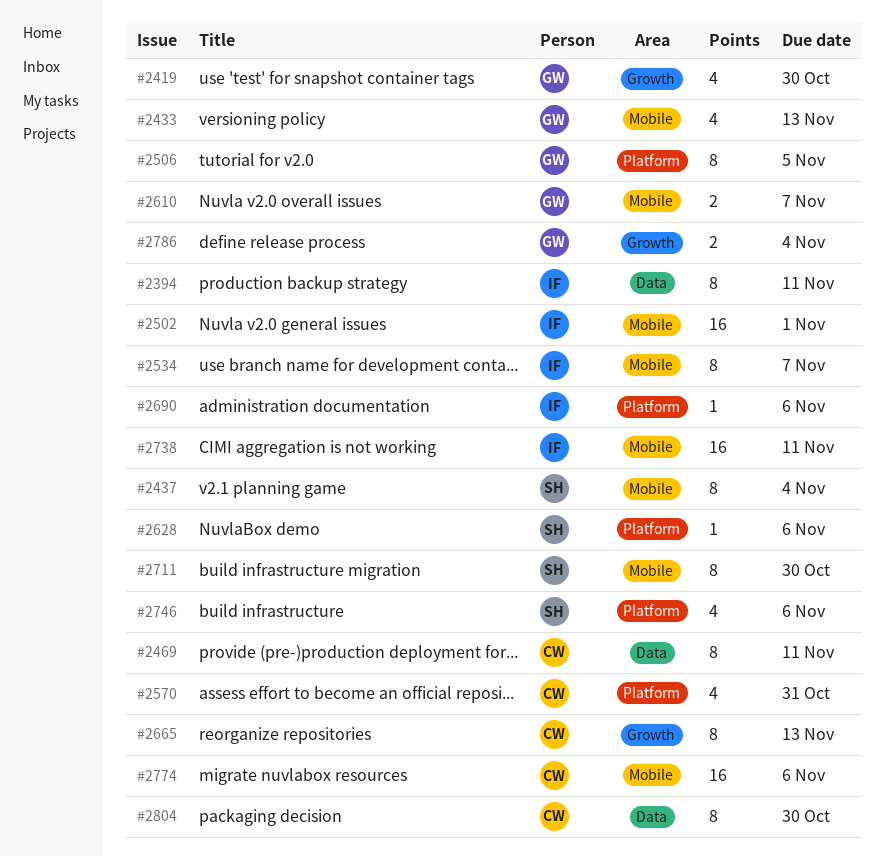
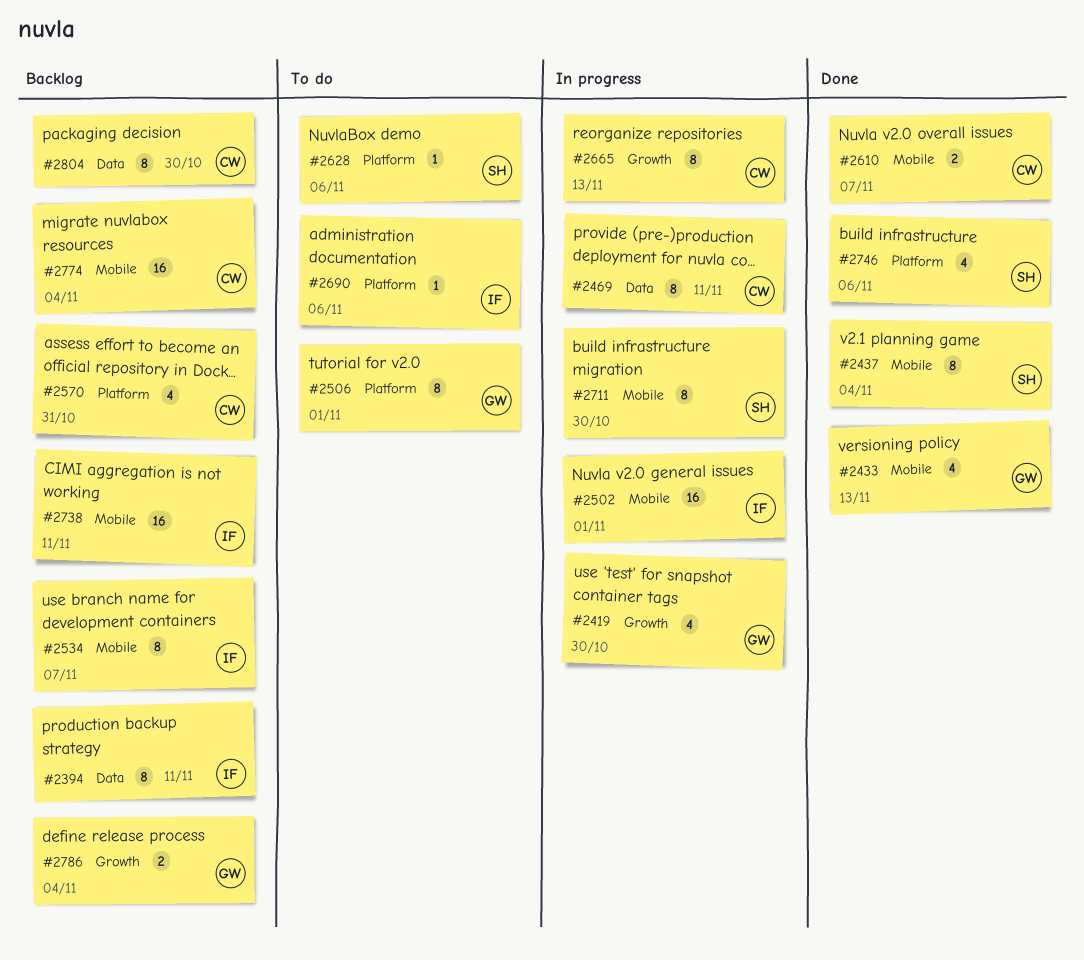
#2506, due: Nov 5 -> Nov 1
#2610, owner: GW -> CW
#2774, due: Nov 6 -> Nov 4

